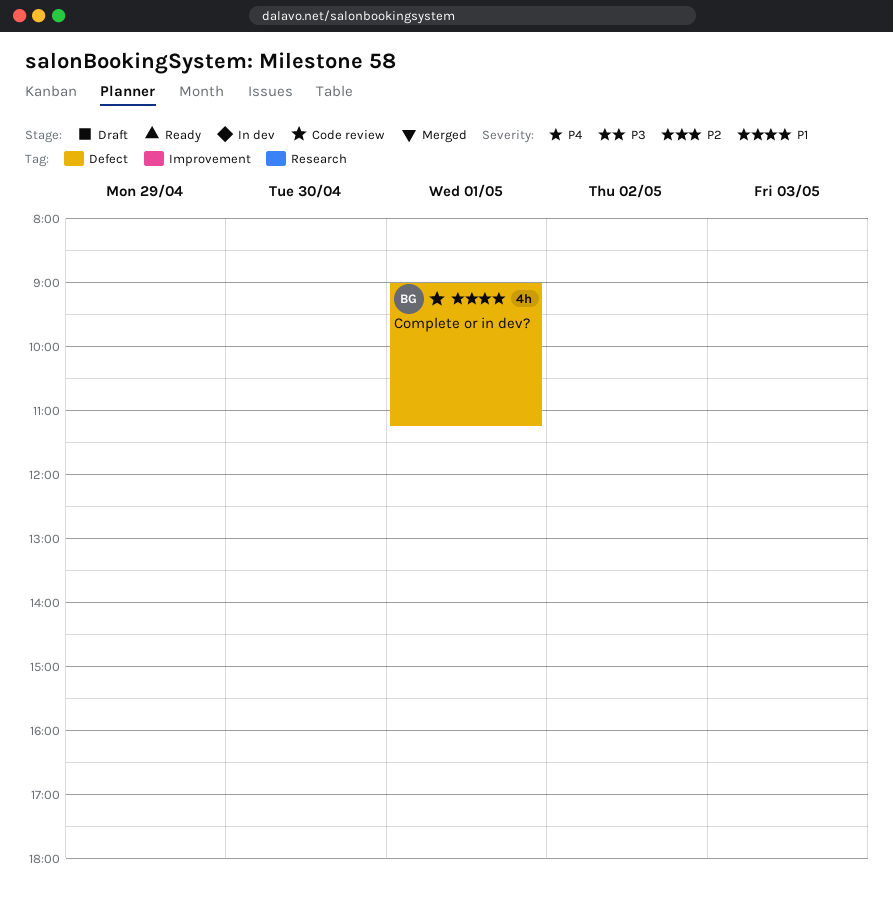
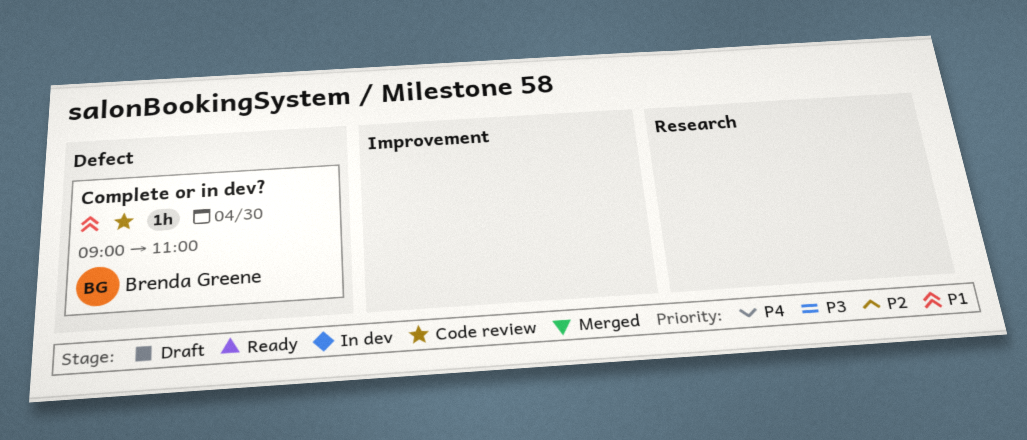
Complete or in dev?, estimate: 4h -> 1h
Complete or in dev?, day: May 1 -> Apr 30
Complete or in dev?, ends: 11:15 -> 11:00

